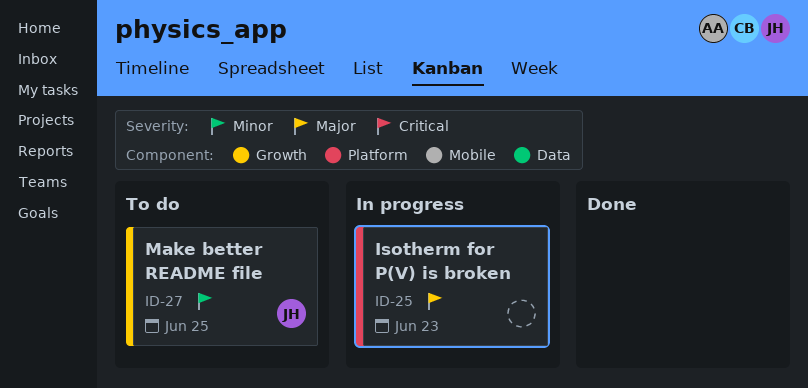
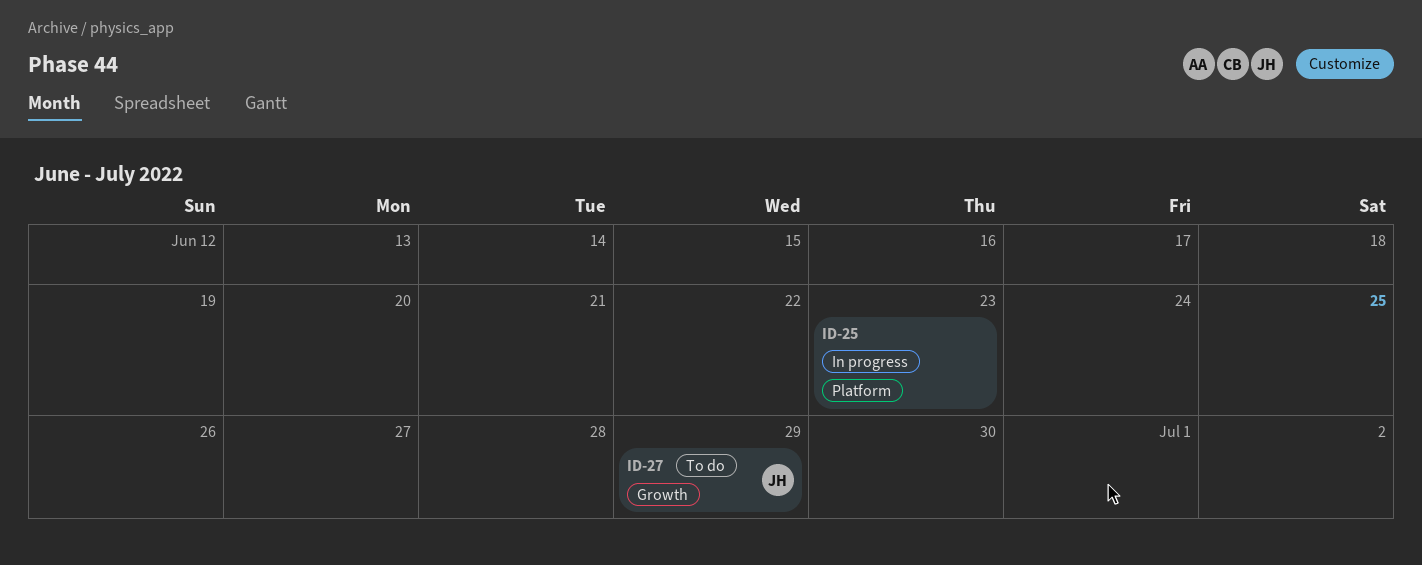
ID-27, due: Jun 25 -> Jun 29

